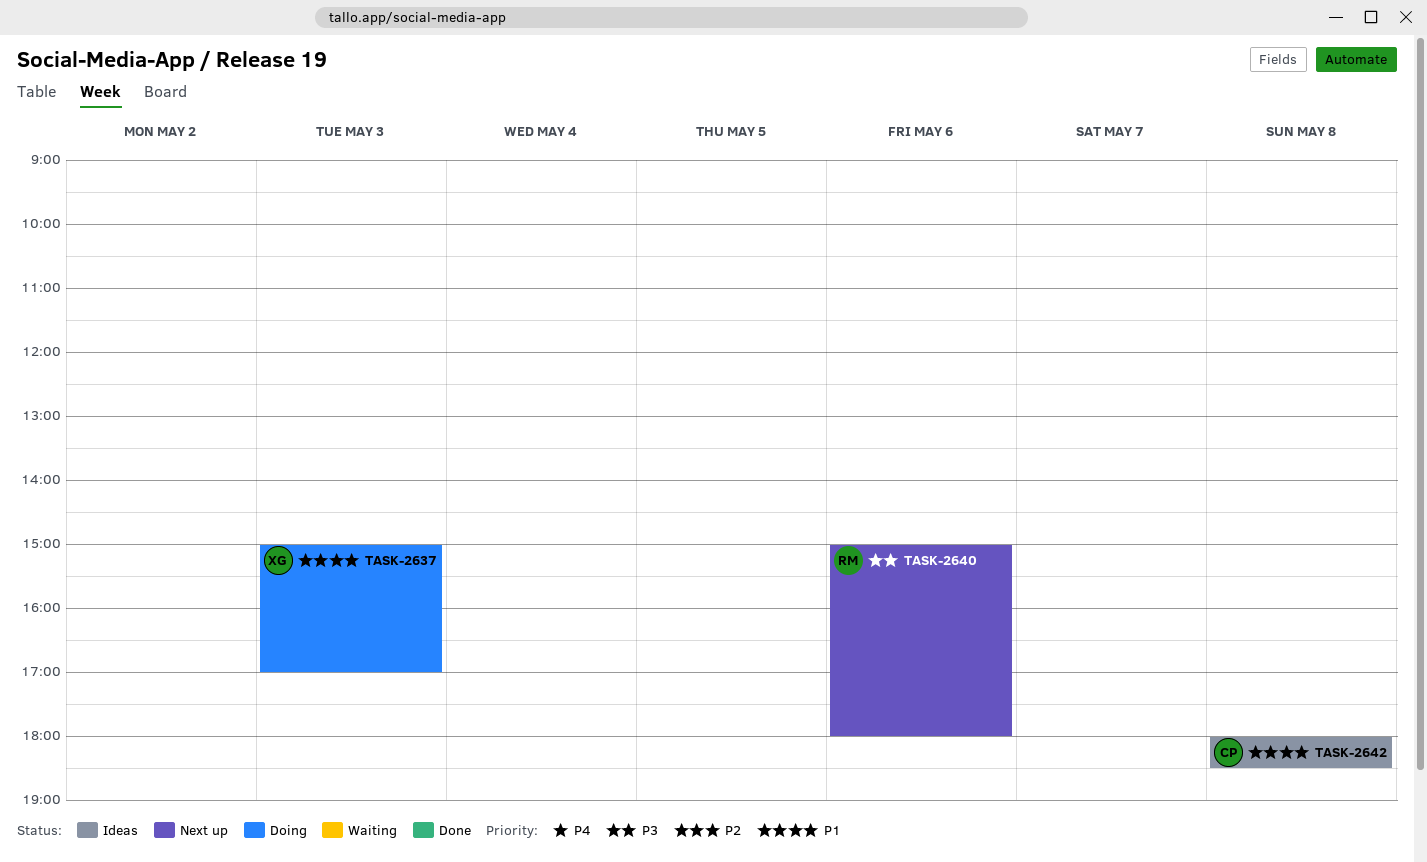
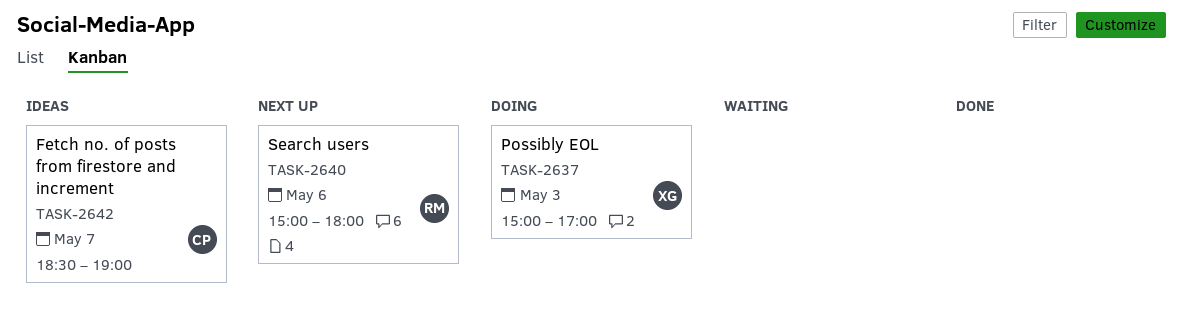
TASK-2642, day: May 8 -> May 7
TASK-2642, begins: 18:00 -> 18:30
TASK-2642, ends: 18:30 -> 19:00

